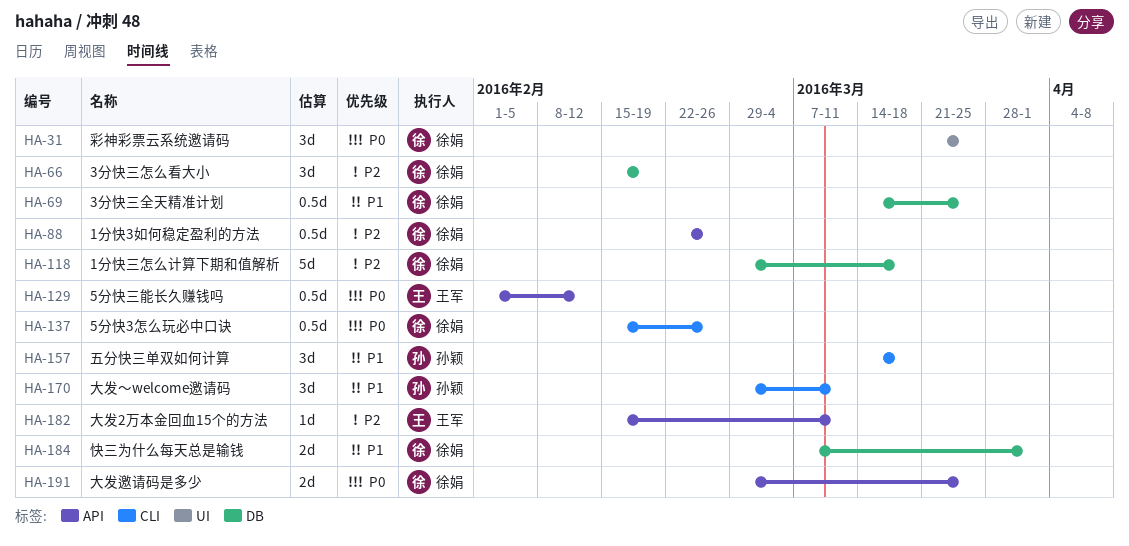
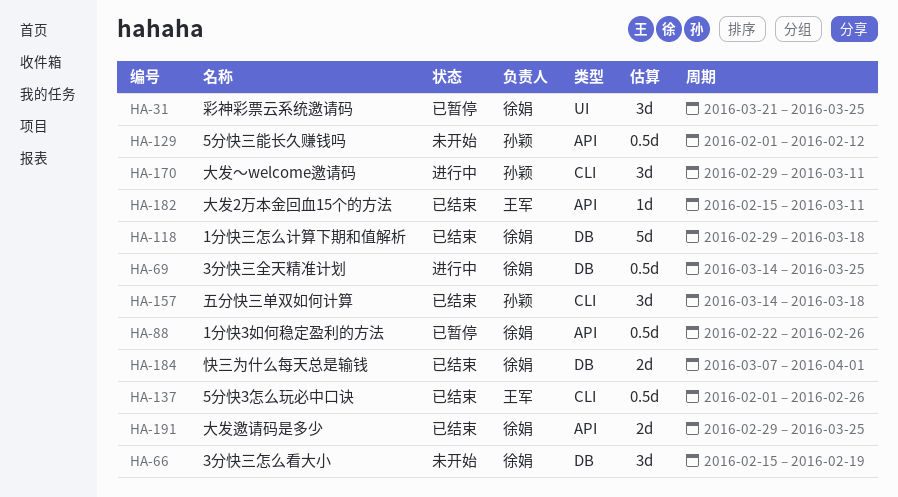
HA-129, owner: 王军 -> 孙颖
HA-137, owner: 徐娟 -> 王军
HA-137, start: Feb 15 -> Feb 1

